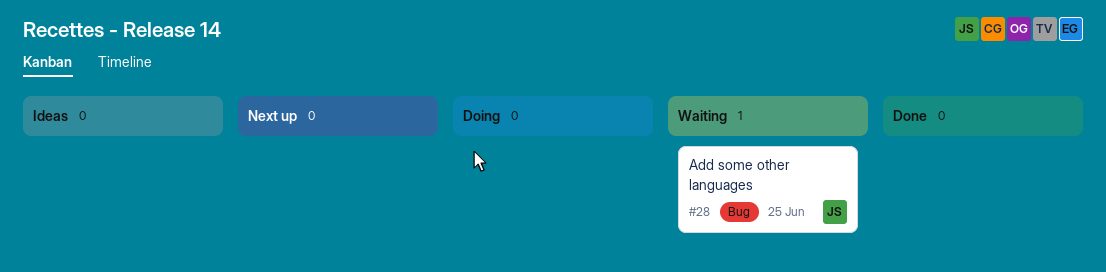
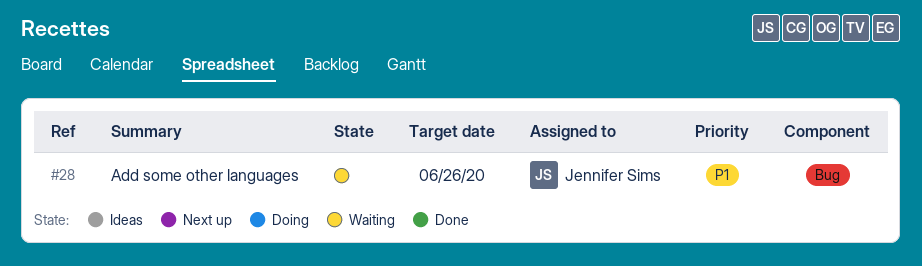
#28, due: Jun 25 -> Jun 26

